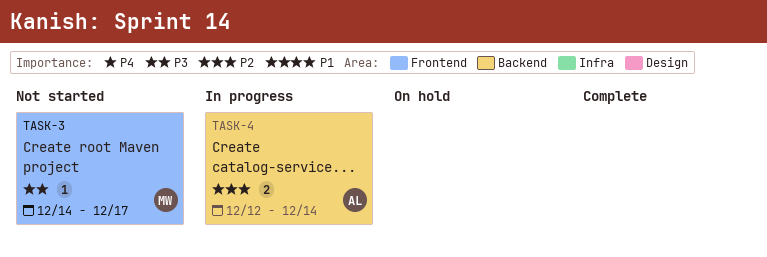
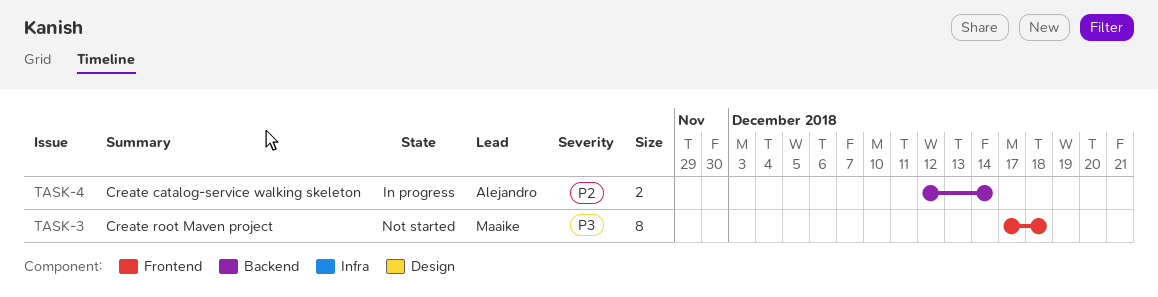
TASK-3, estimate: 1 -> 8
TASK-3, start: Dec 14 -> Dec 17
TASK-3, due: Dec 17 -> Dec 18

